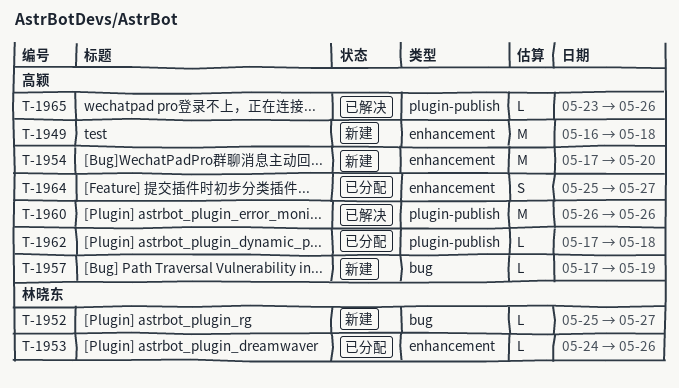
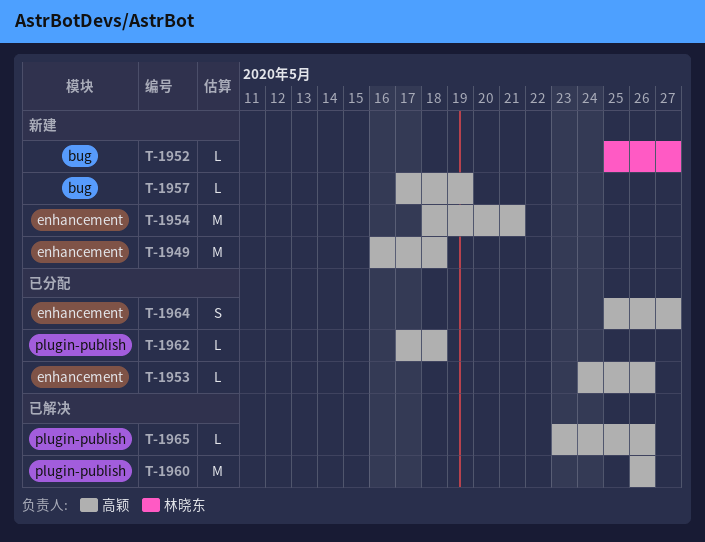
T-1953, owner: 林晓东 -> 高颖
T-1954, start: May 17 -> May 18
T-1954, due: May 20 -> May 21

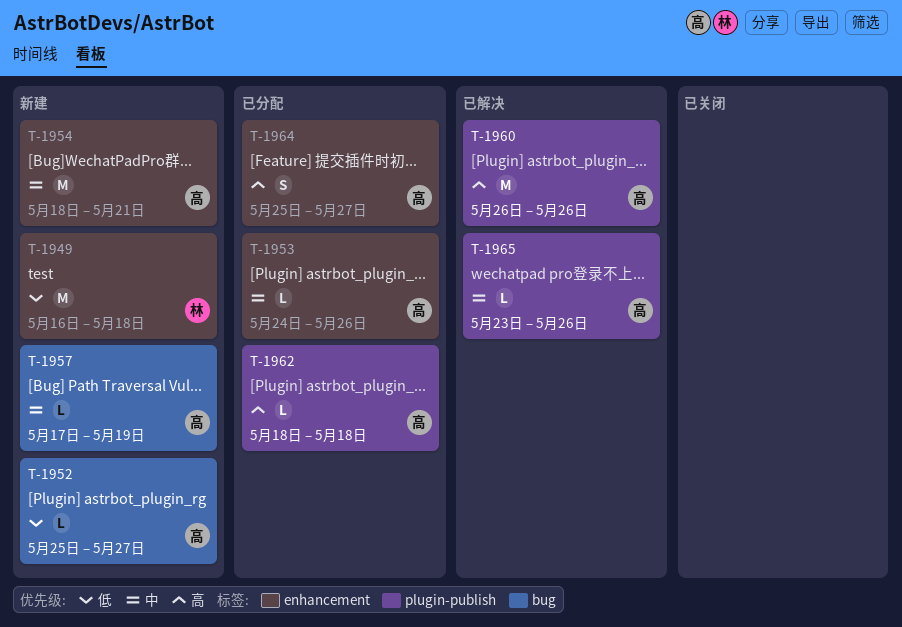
T-1949, owner: 高颖 -> 林晓东
T-1952, owner: 林晓东 -> 高颖
T-1962, start: May 17 -> May 18

